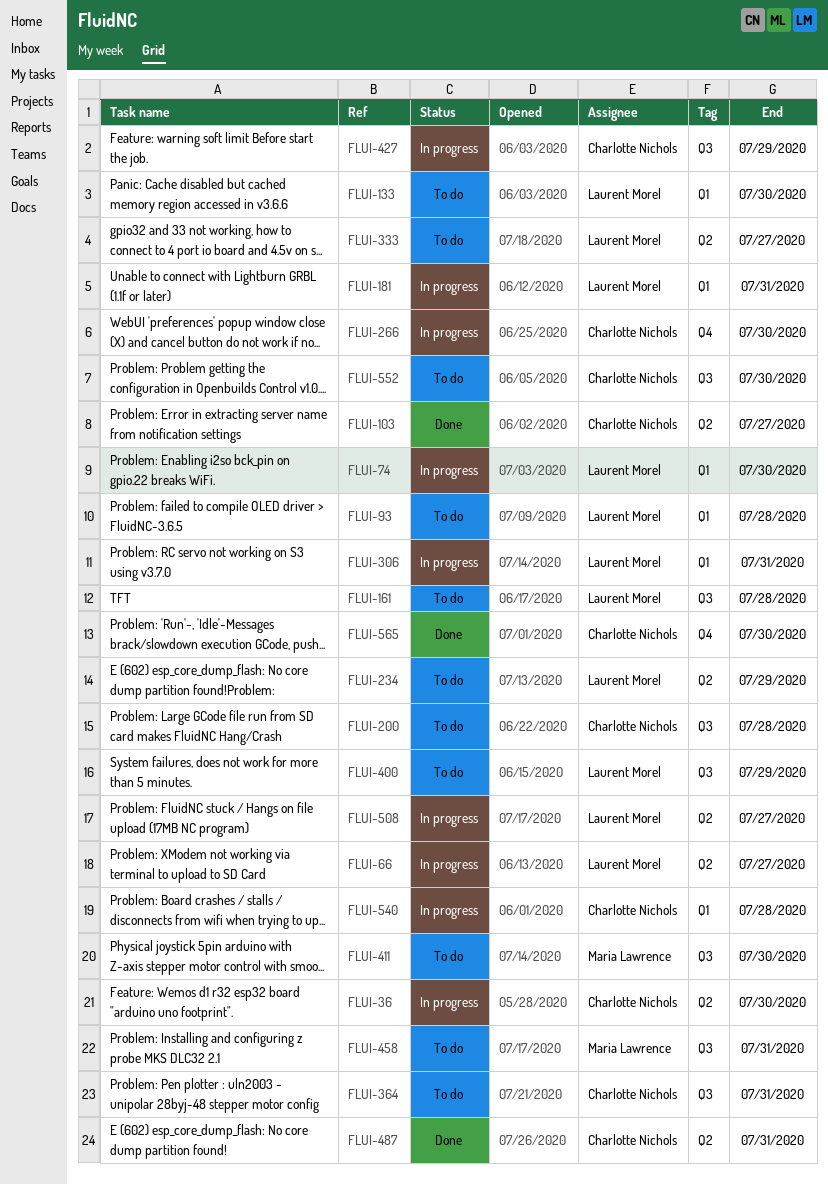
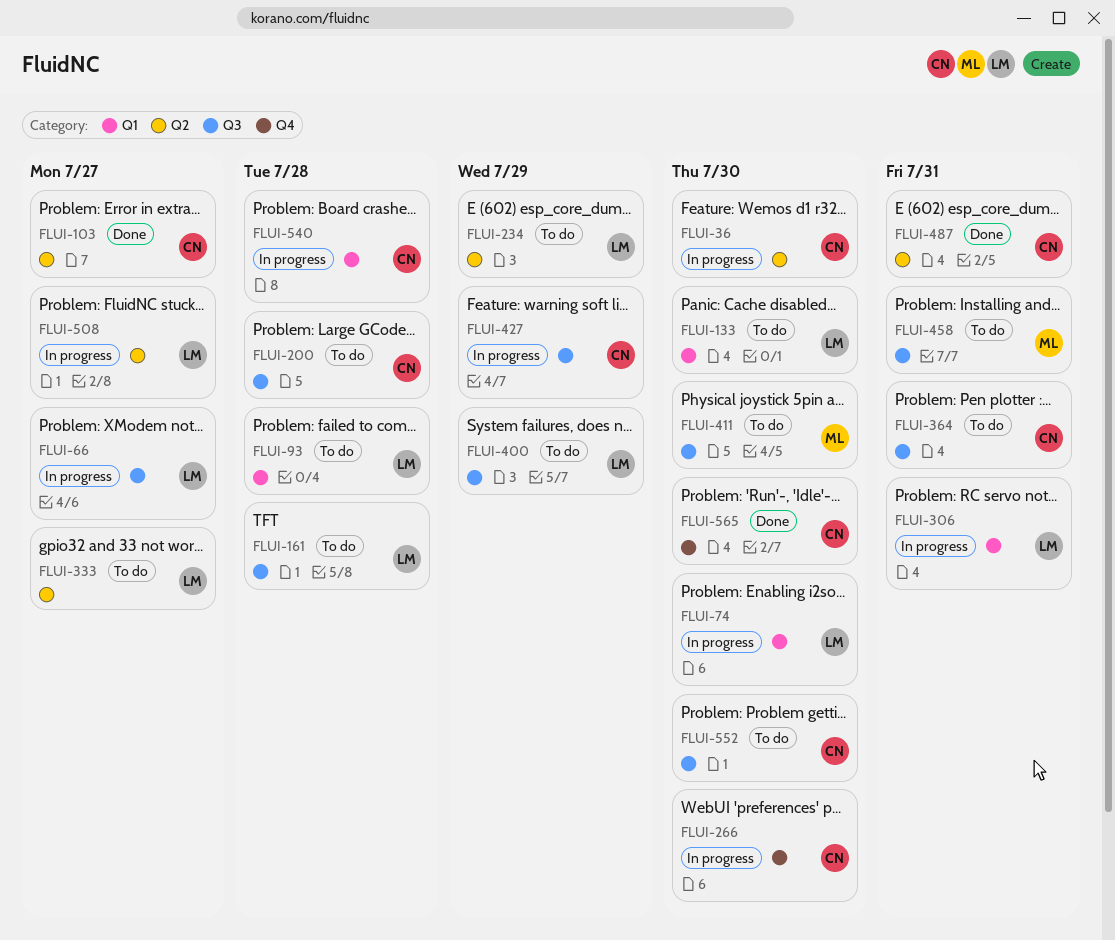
FLUI-66, label: Q2 -> Q3
FLUI-181: present -> none

